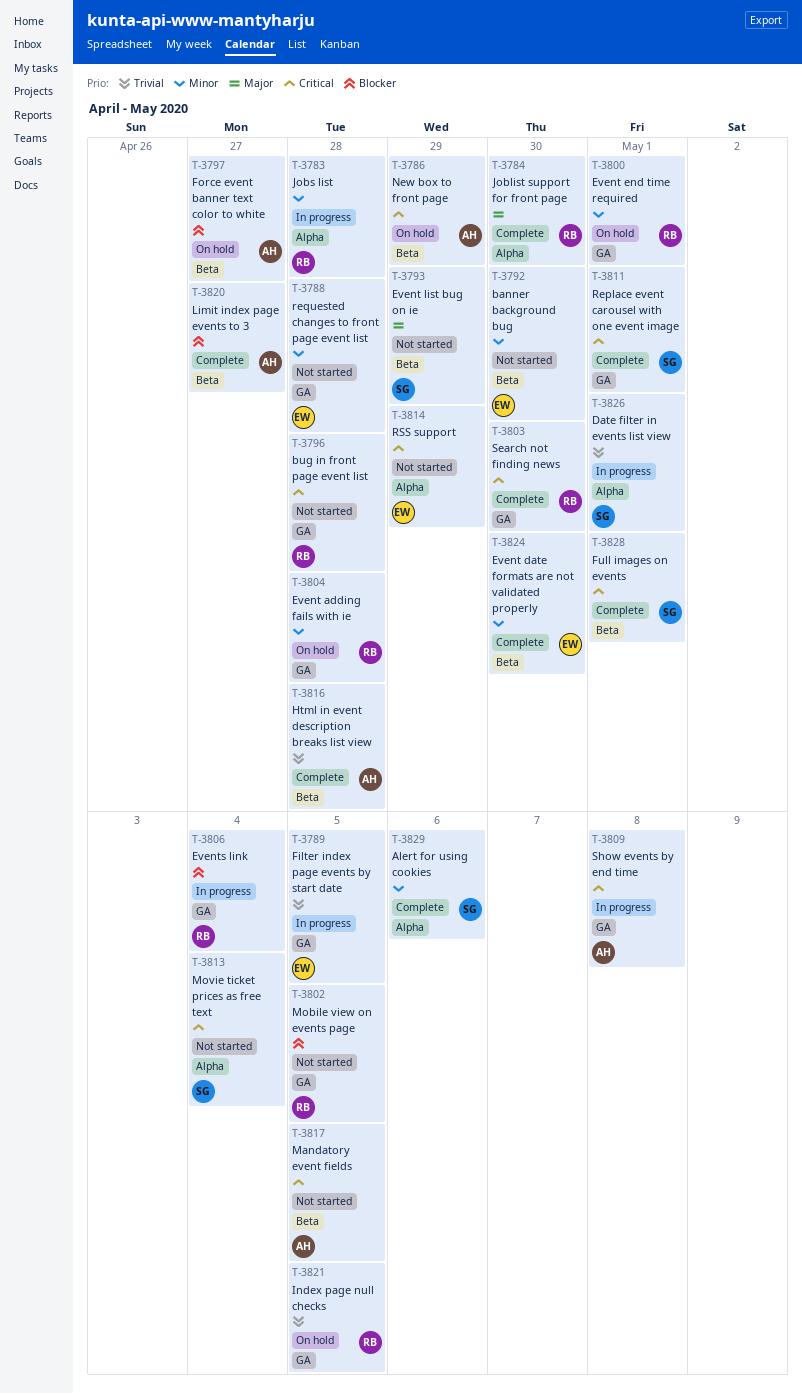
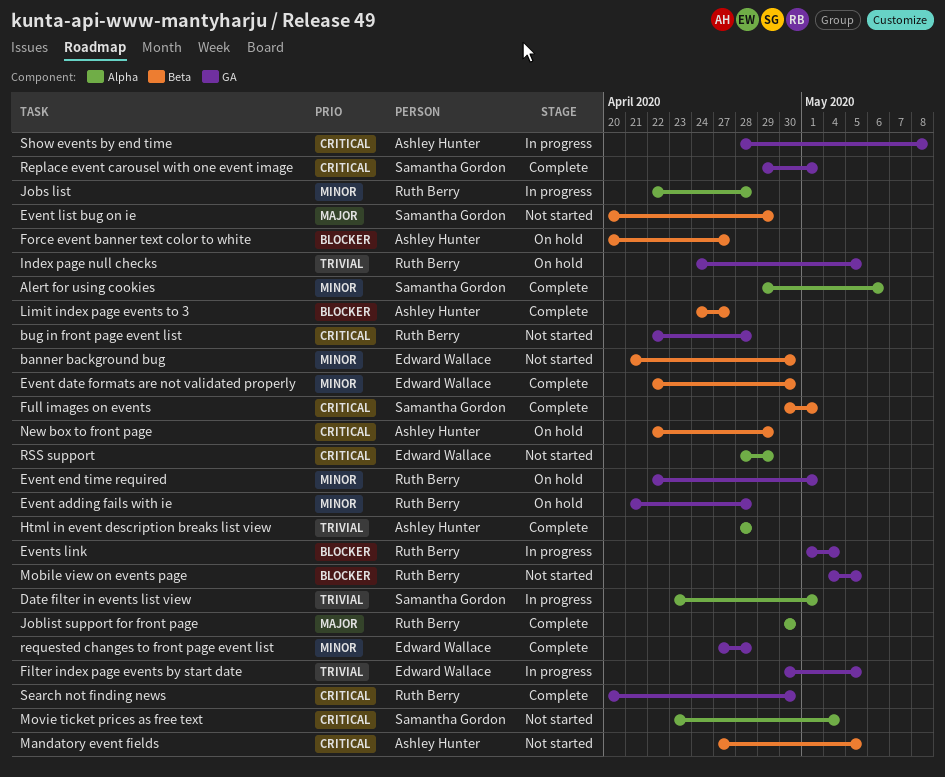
Html in event description breaks list view, label: Beta -> Alpha
requested changes to front page event list, status: Not started -> Complete

